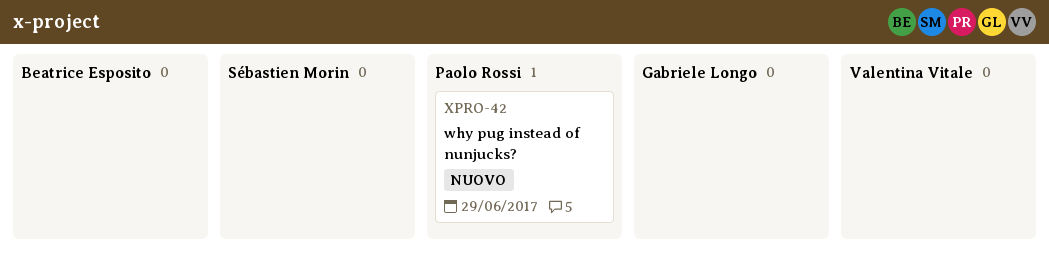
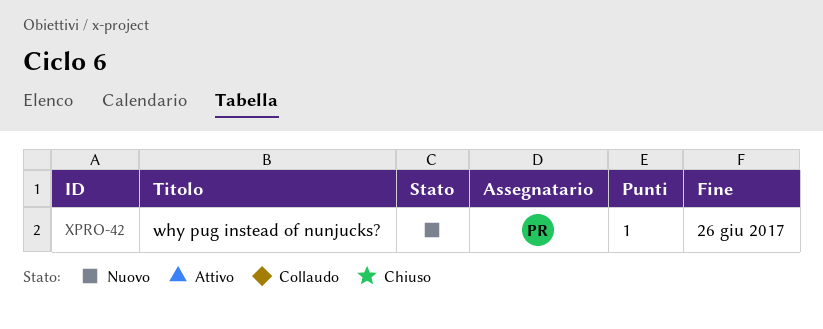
XPRO-42, due: Jun 29 -> Jun 26

